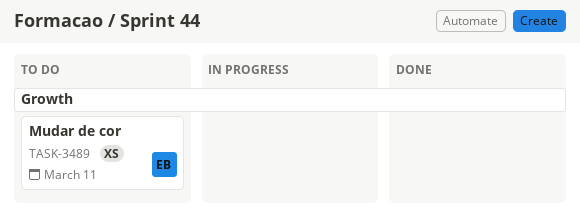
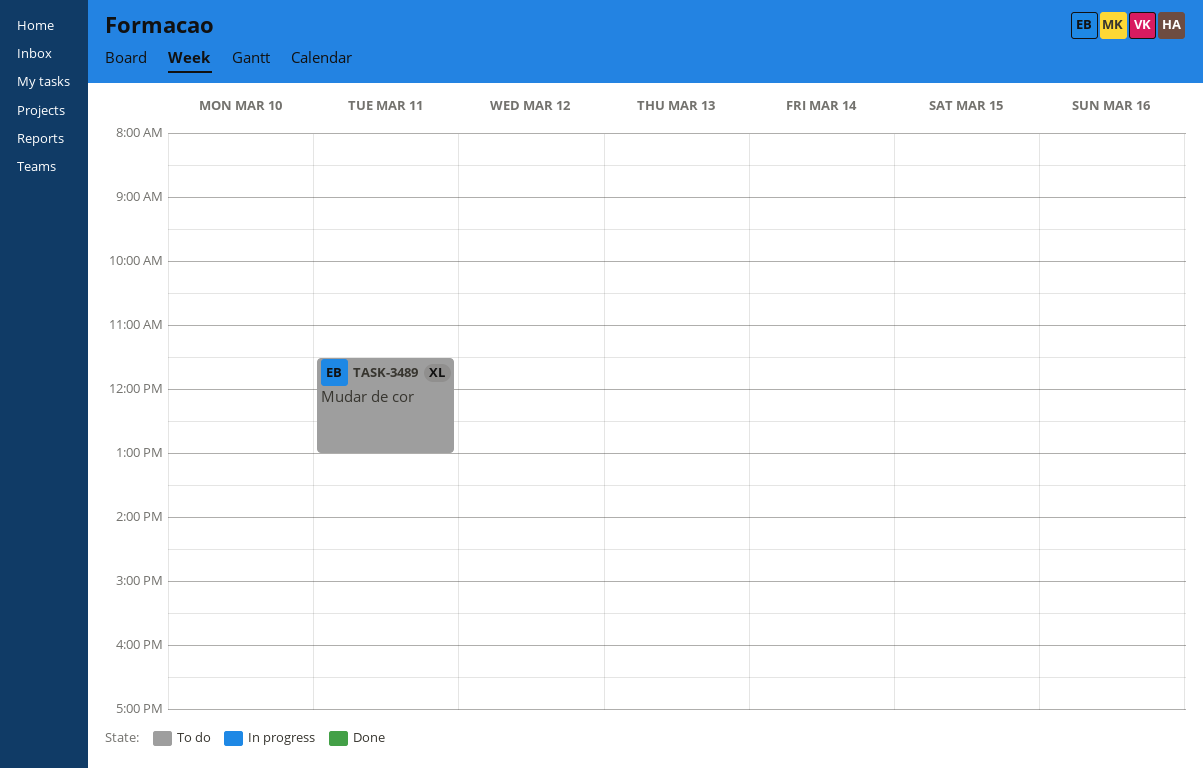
TASK-3489, estimate: XS -> XL

